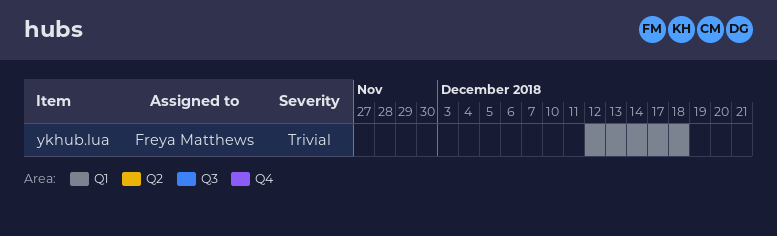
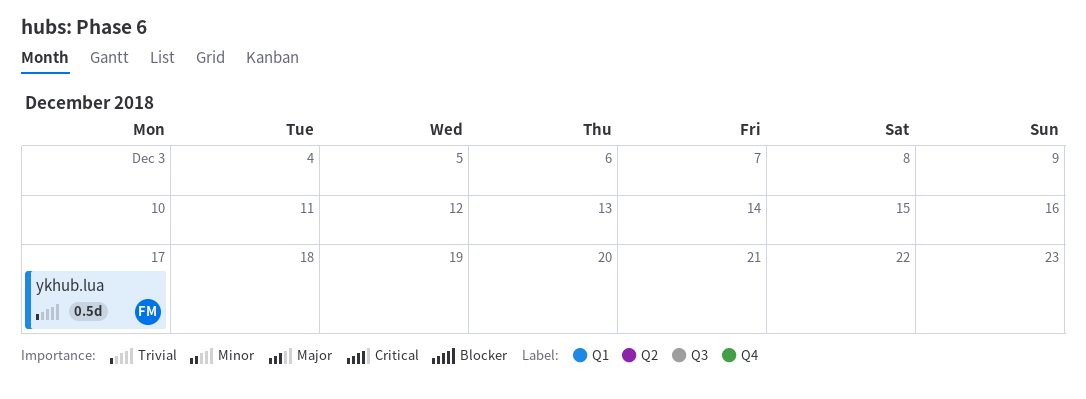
ykhub.lua, due: Dec 18 -> Dec 17

